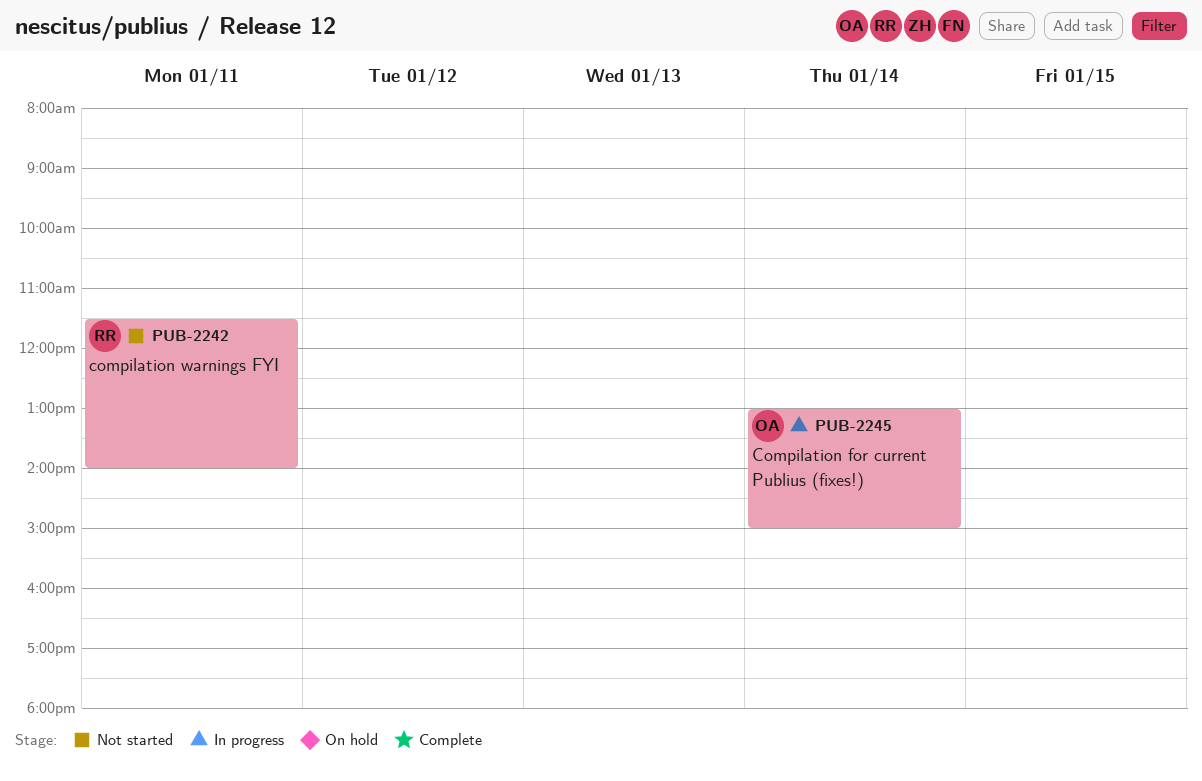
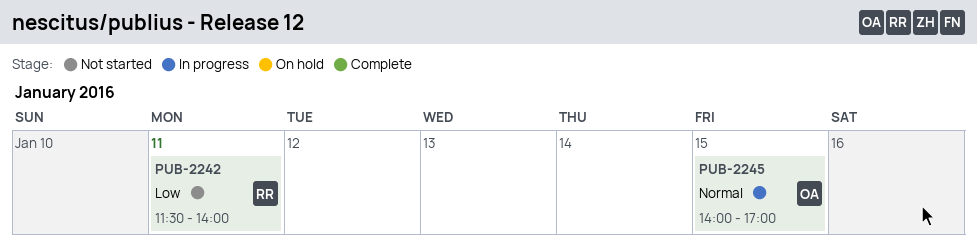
PUB-2245, day: Jan 14 -> Jan 15
PUB-2245, begins: 13:00 -> 14:00
PUB-2245, ends: 15:00 -> 17:00

